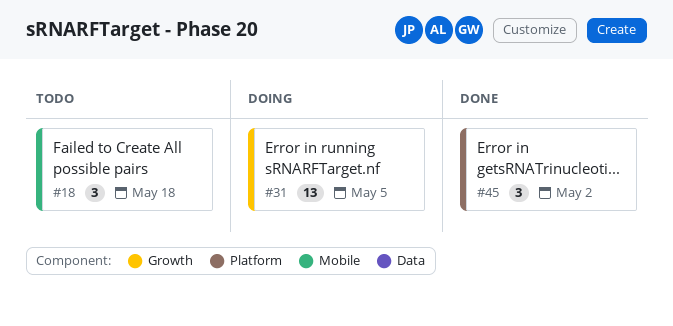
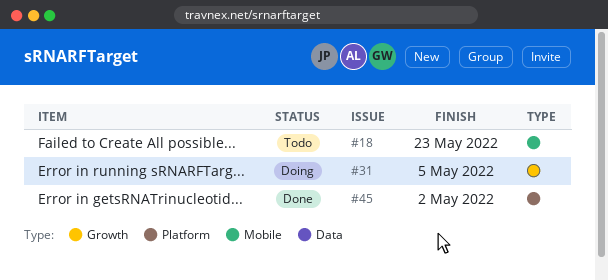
#18, due: May 18 -> May 23

